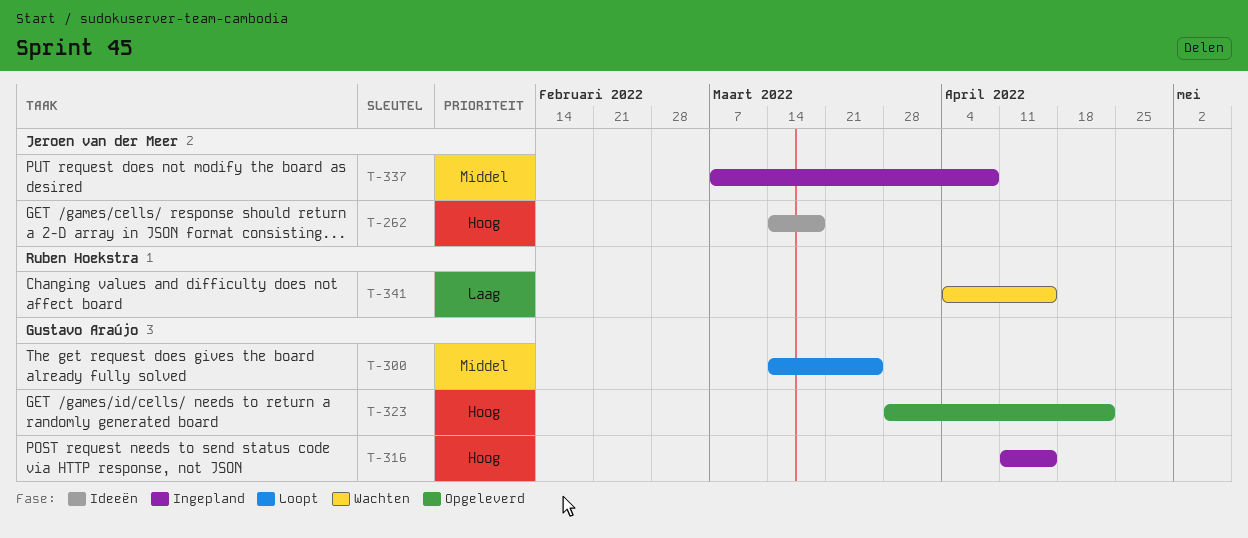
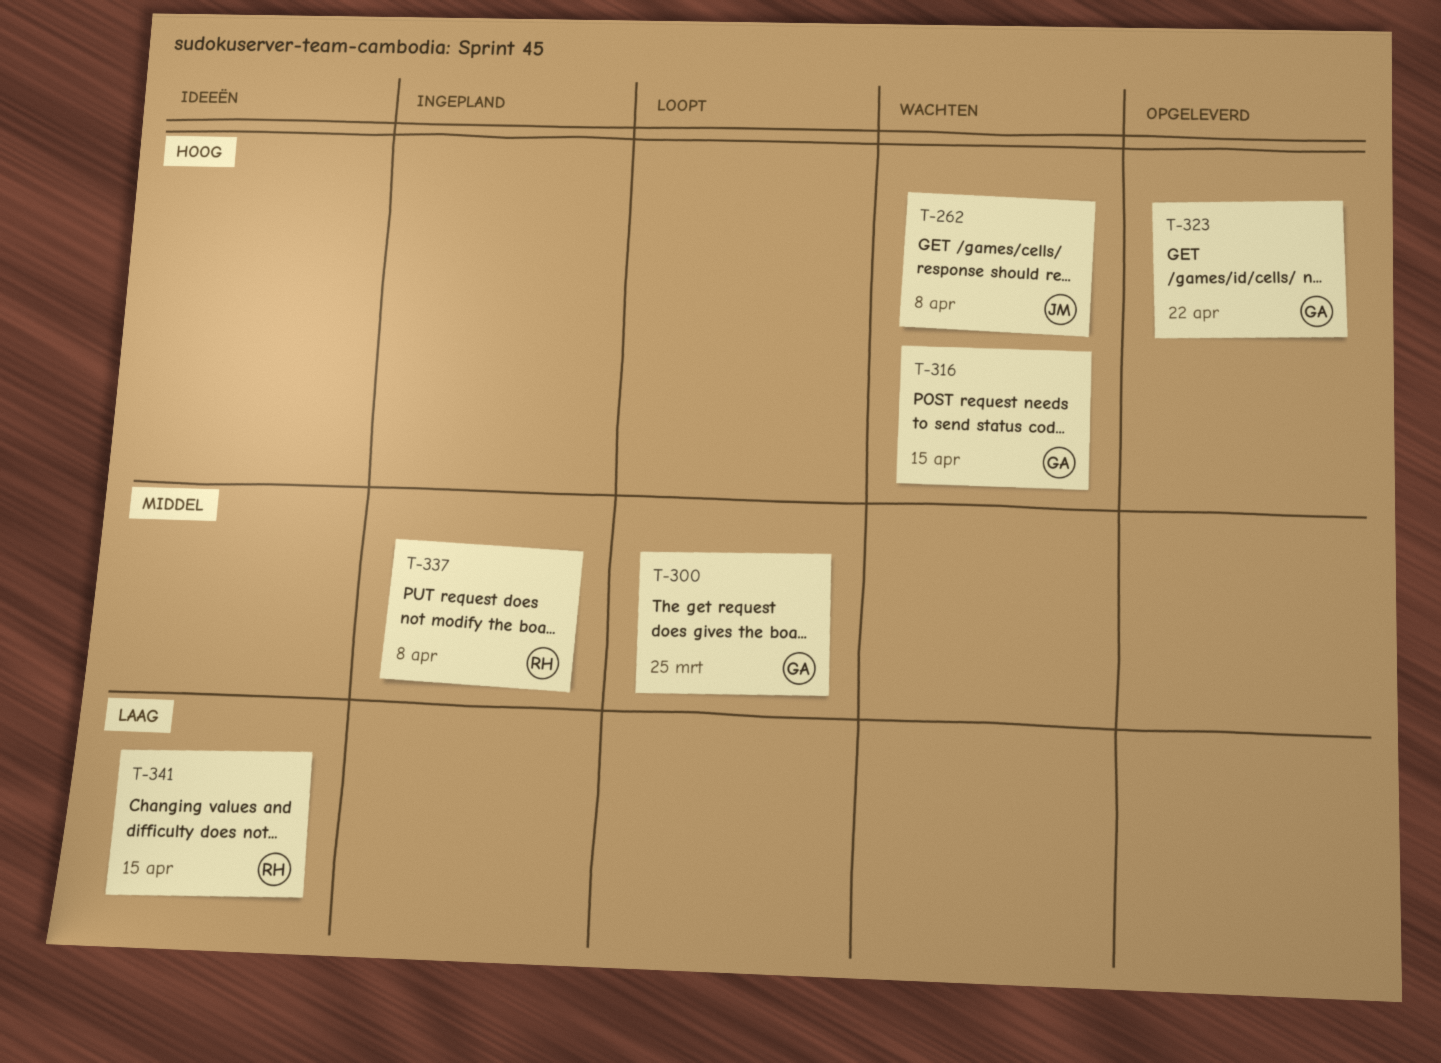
T-262, status: Ideeën -> Wachten
T-262, due: Mar 18 -> Apr 8
T-316, status: Ingepland -> Wachten
T-337, owner: Jeroen van der Meer -> Ruben Hoekstra
T-341, status: Wachten -> Ideeën

